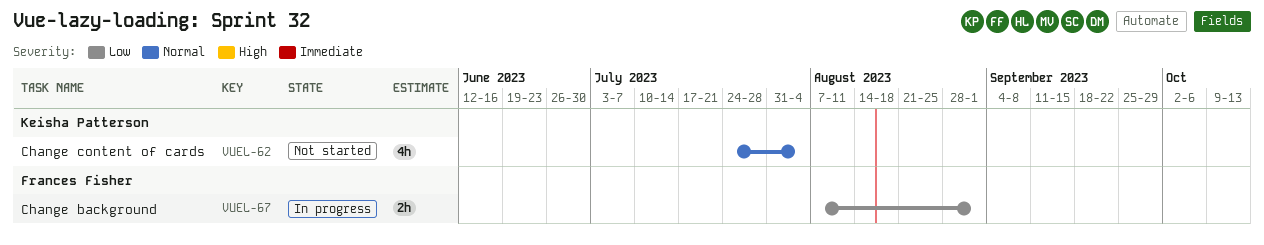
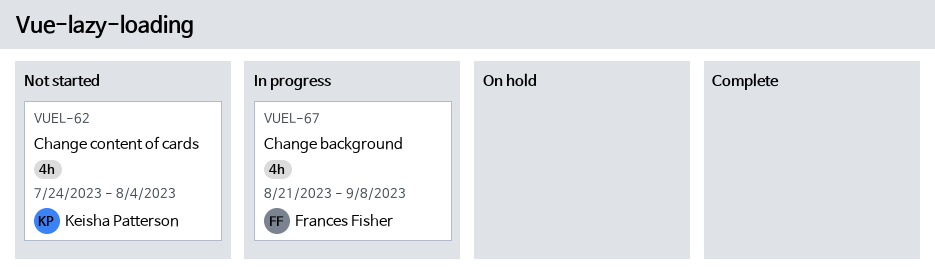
VUEL-67, estimate: 2h -> 4h
VUEL-67, start: Aug 7 -> Aug 21
VUEL-67, due: Sep 1 -> Sep 8

